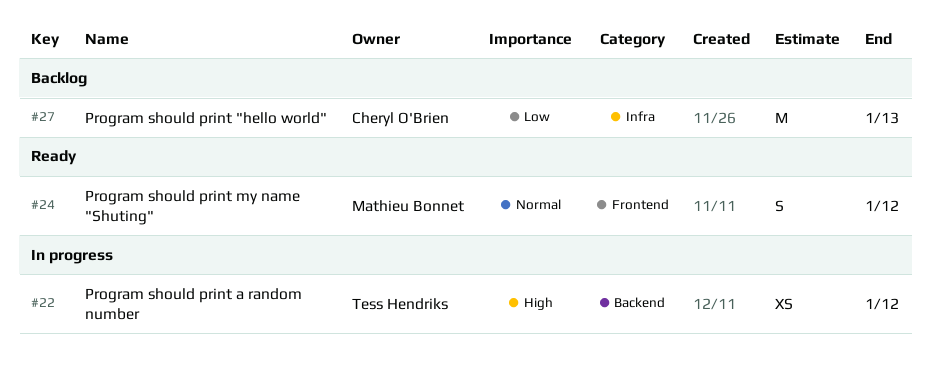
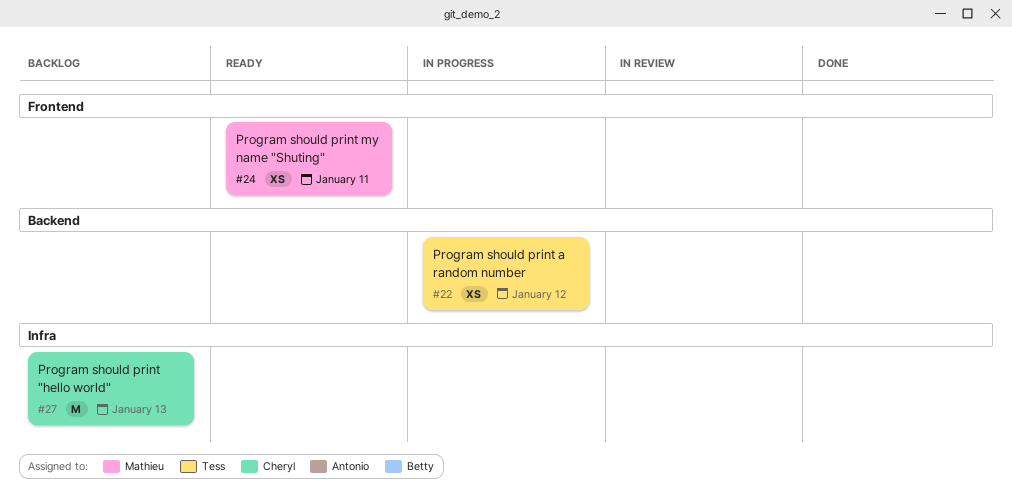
#24, estimate: S -> XS
#24, due: Jan 12 -> Jan 11

